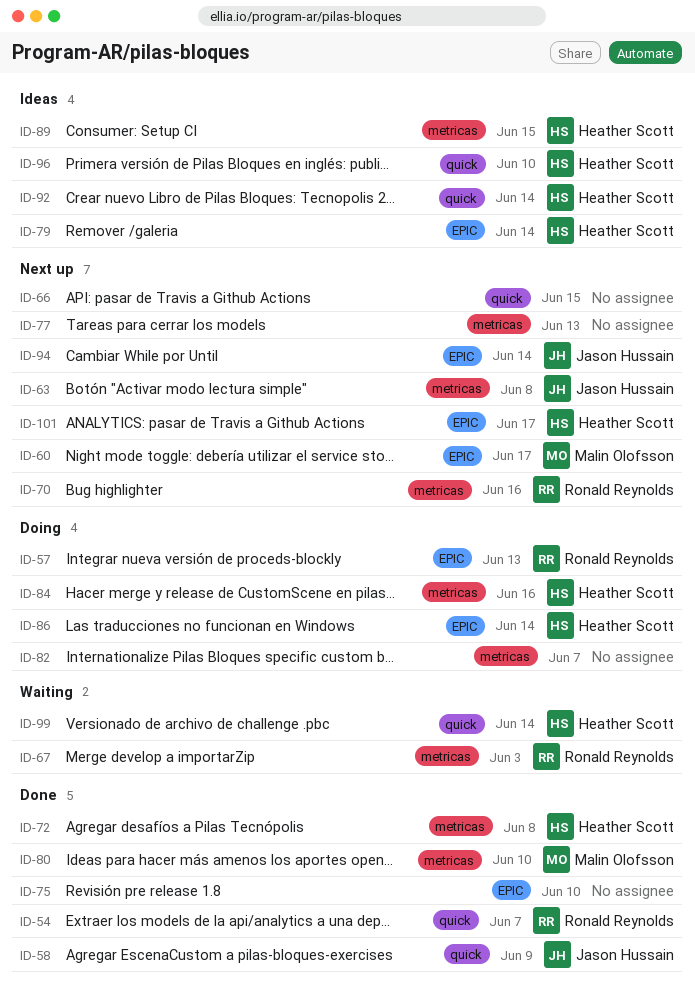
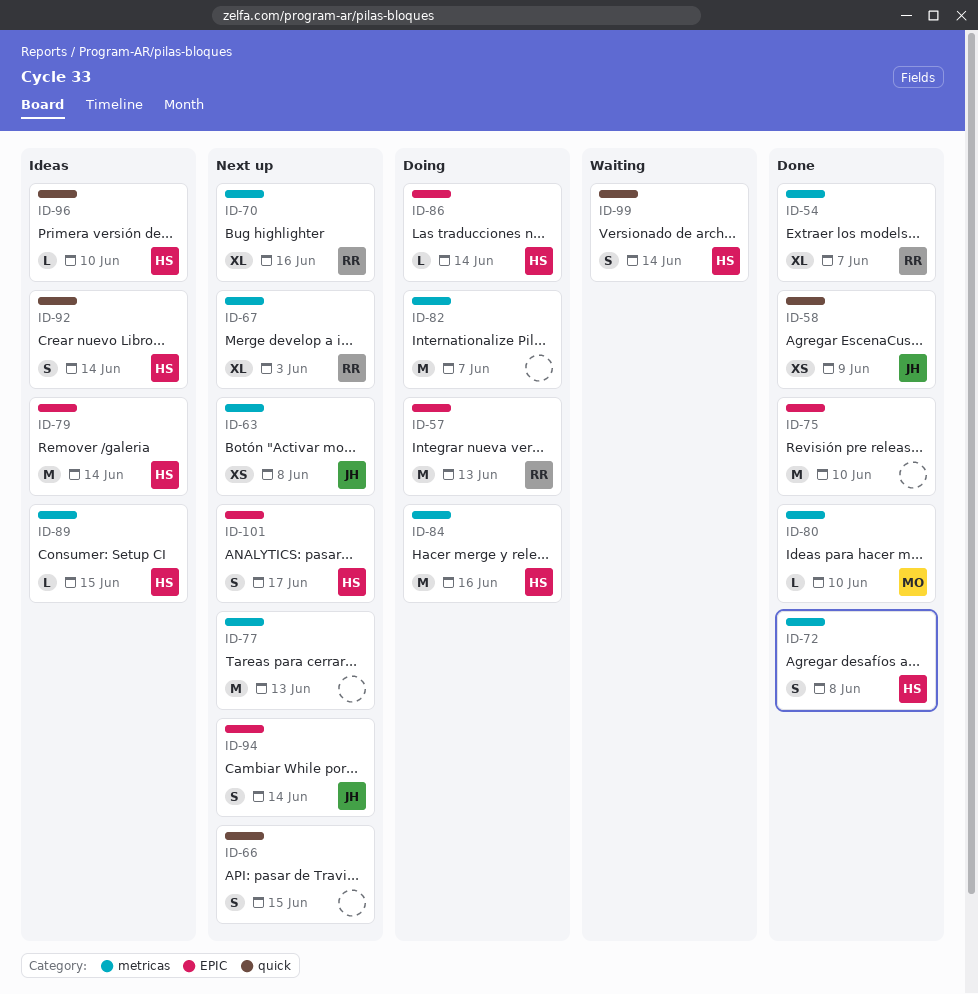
ID-54, label: quick -> metricas
ID-60: present -> none
ID-67, status: Waiting -> Next up

